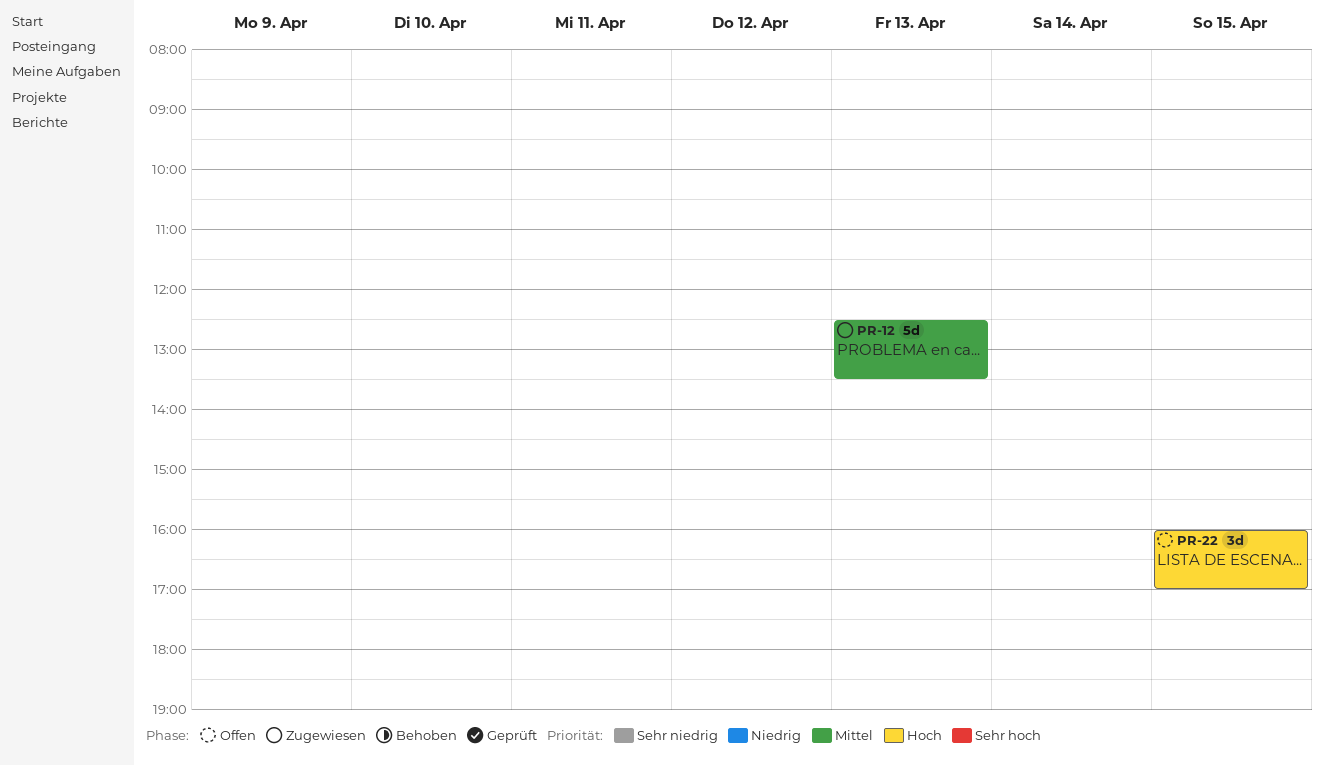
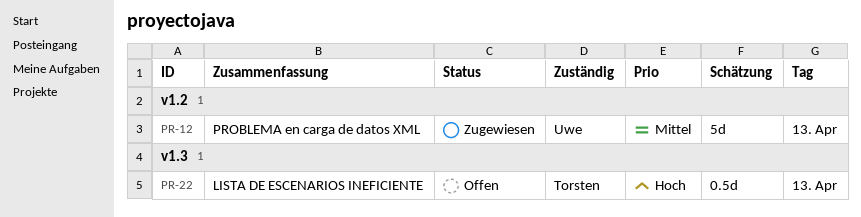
PR-22, estimate: 3d -> 0.5d
PR-22, day: Apr 15 -> Apr 13

